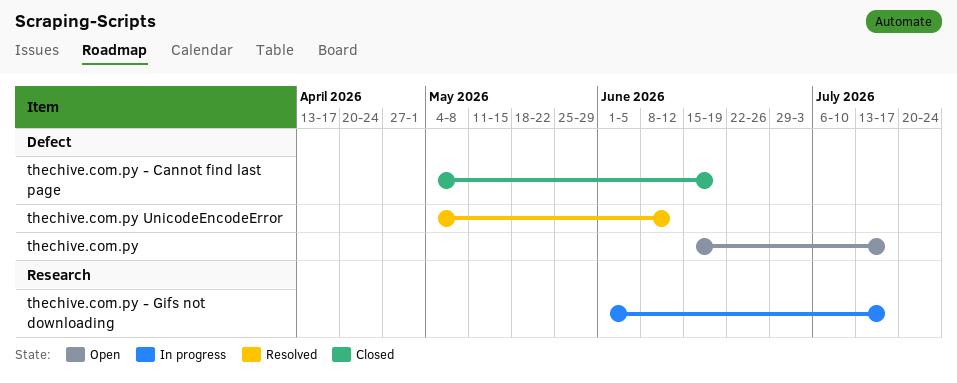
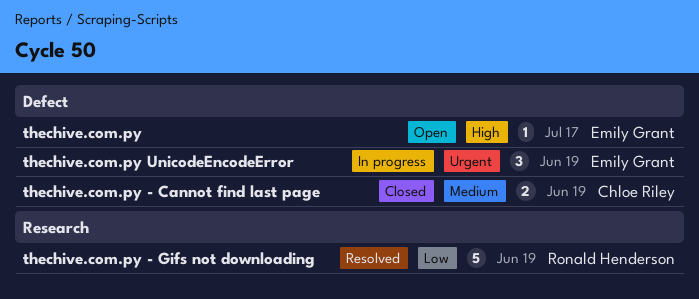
thechive.com.py - Gifs not downloading, status: In progress -> Resolved
thechive.com.py - Gifs not downloading, due: Jul 17 -> Jun 19
thechive.com.py UnicodeEncodeError, status: Resolved -> In progress
thechive.com.py UnicodeEncodeError, due: Jun 12 -> Jun 19

